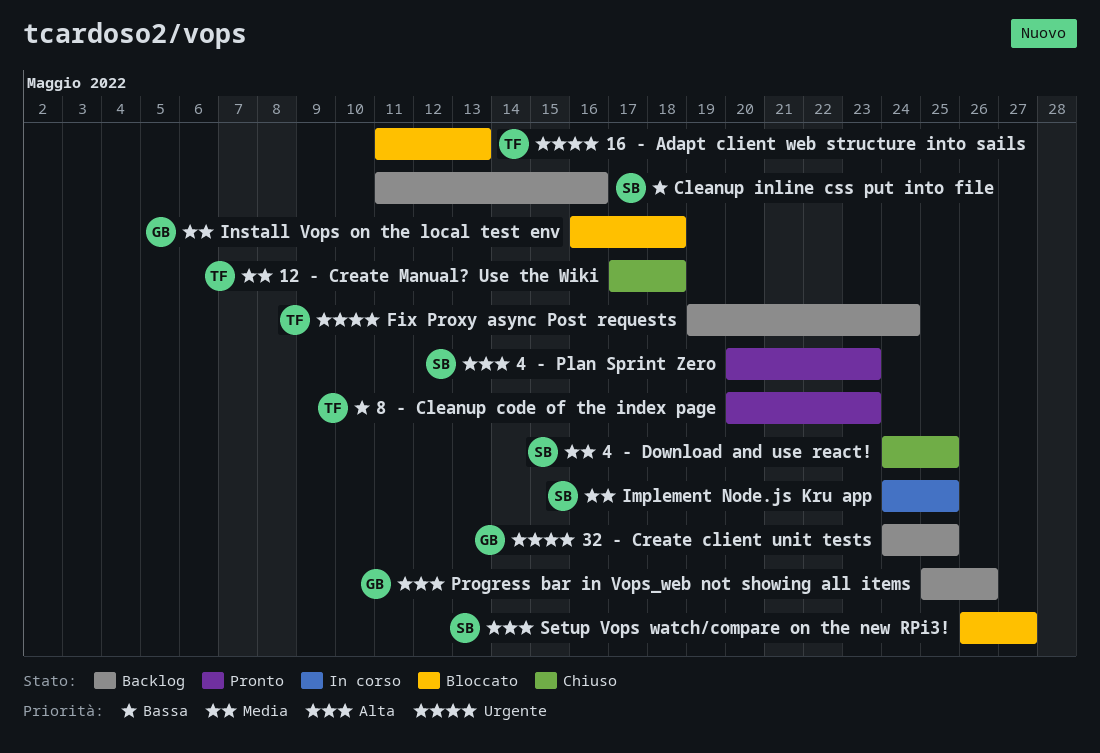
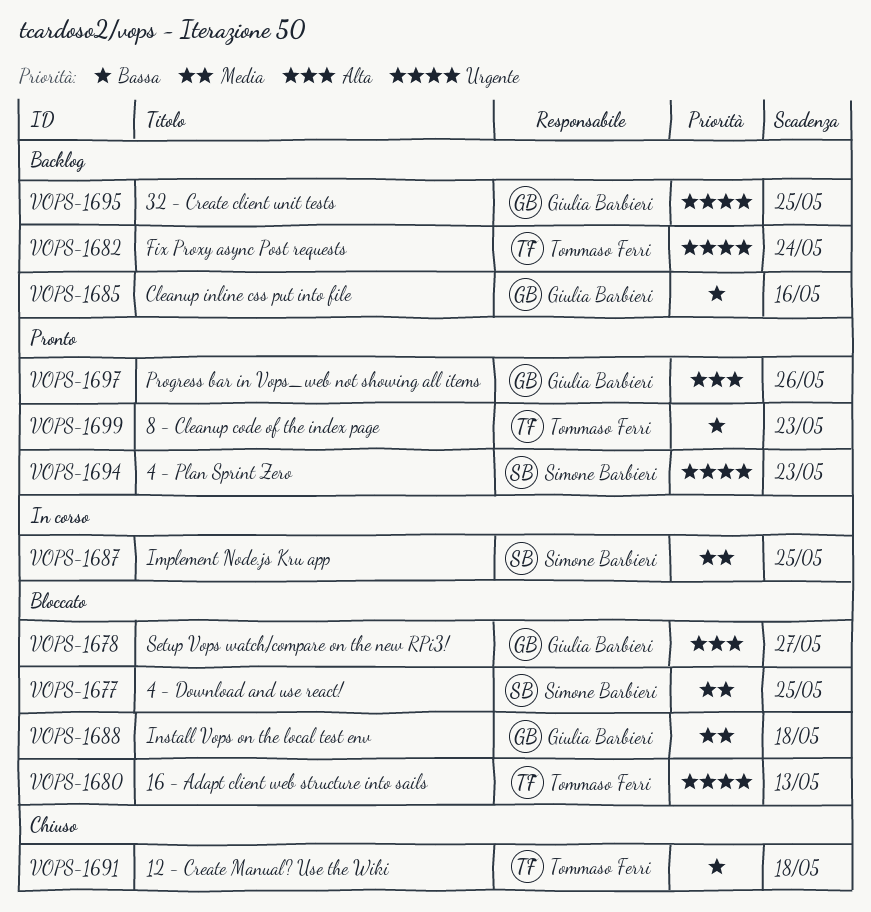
12 - Create Manual? Use the Wiki, priority: Media -> Bassa
4 - Download and use react!, status: Chiuso -> Bloccato
4 - Plan Sprint Zero, priority: Alta -> Urgente
Cleanup inline css put into file, owner: Simone Barbieri -> Giulia Barbieri
Progress bar in Vops_web not showing all items, status: Backlog -> Pronto
Setup Vops watch/compare on the new RPi3!, owner: Simone Barbieri -> Giulia Barbieri

